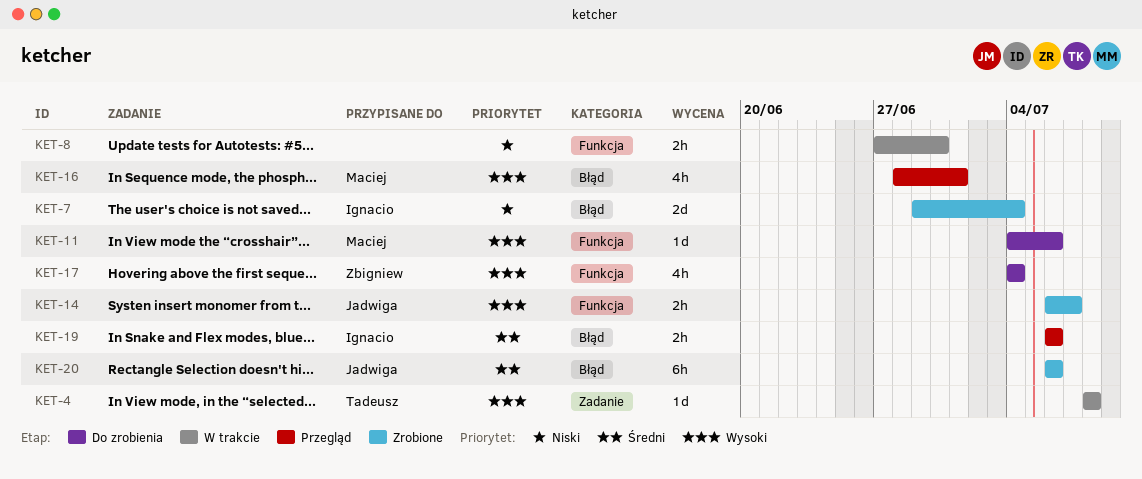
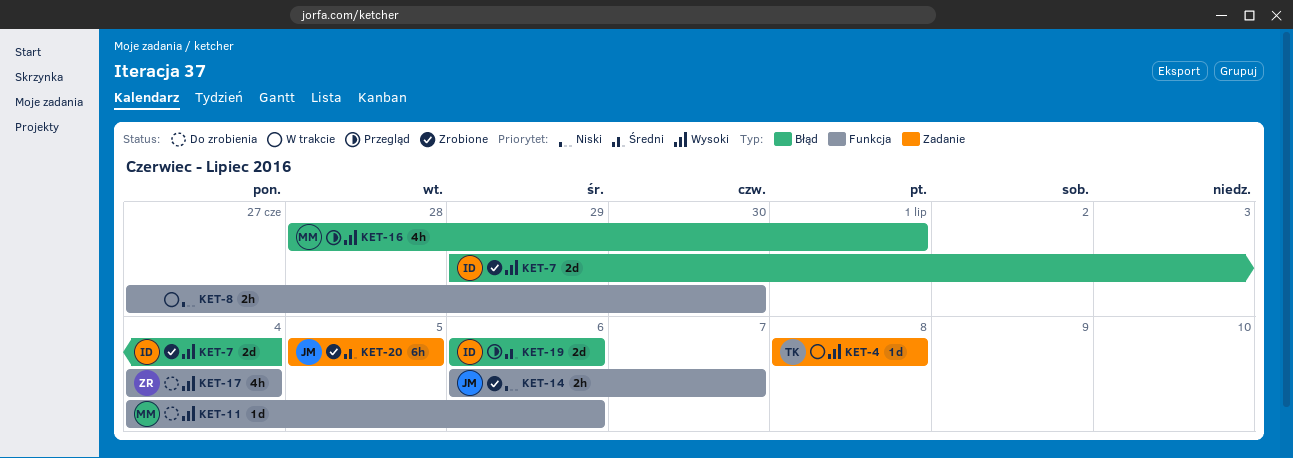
KET-7, priority: Niski -> Wysoki
KET-14, priority: Wysoki -> Niski
KET-19, estimate: 2h -> 2d
KET-20, label: Błąd -> Zadanie
KET-20, start: Jul 6 -> Jul 5
KET-20, due: Jul 6 -> Jul 5

